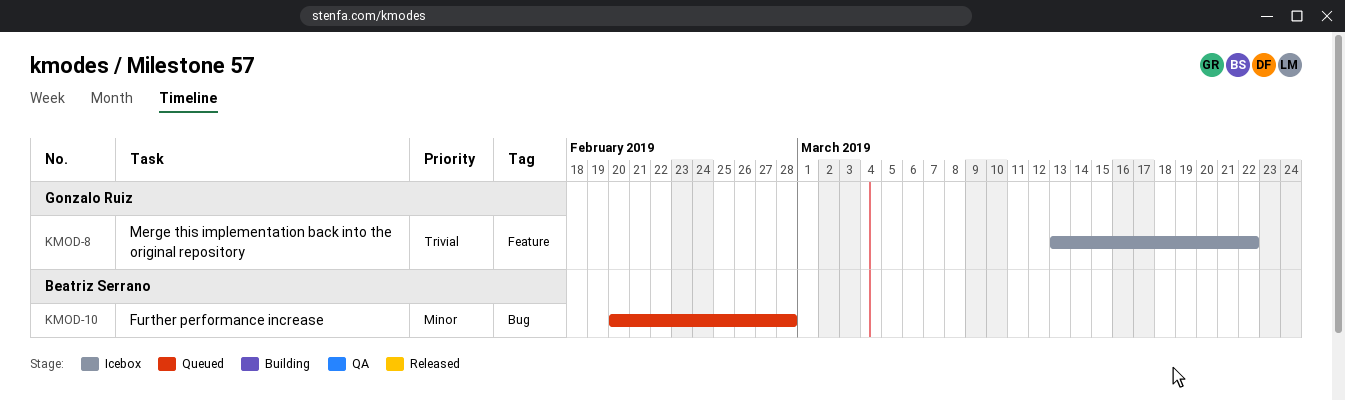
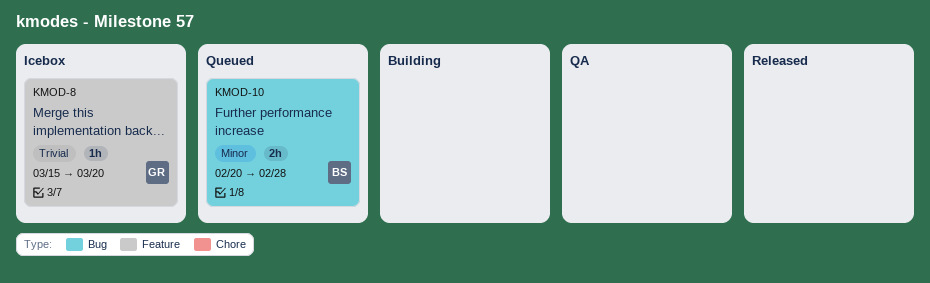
KMOD-8, start: Mar 13 -> Mar 15
KMOD-8, due: Mar 22 -> Mar 20

